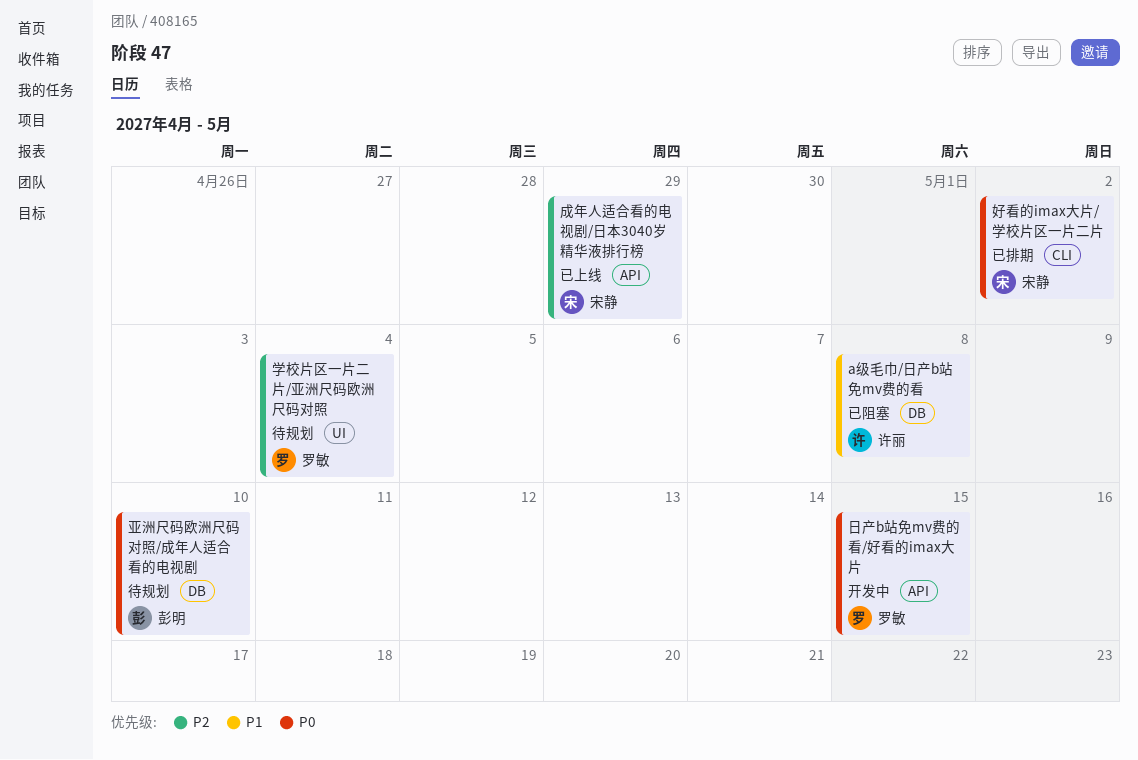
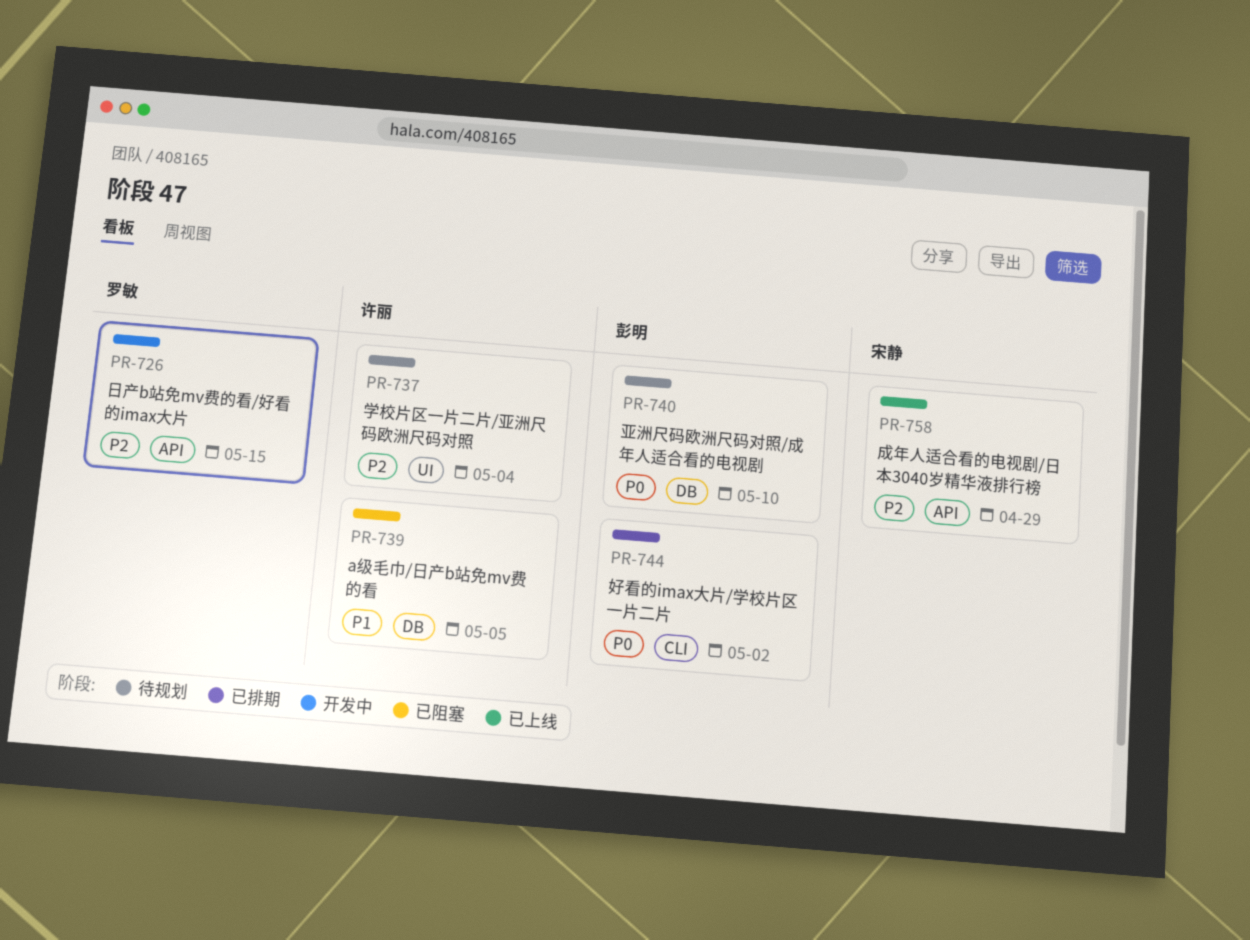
a级毛巾/日产b站免mv费的看, due: May 8 -> May 5
好看的imax大片/学校片区一片二片, owner: 宋静 -> 彭明
学校片区一片二片/亚洲尺码欧洲尺码对照, owner: 罗敏 -> 许丽
日产b站免mv费的看/好看的imax大片, priority: P0 -> P2

